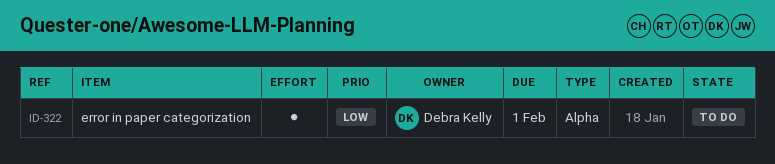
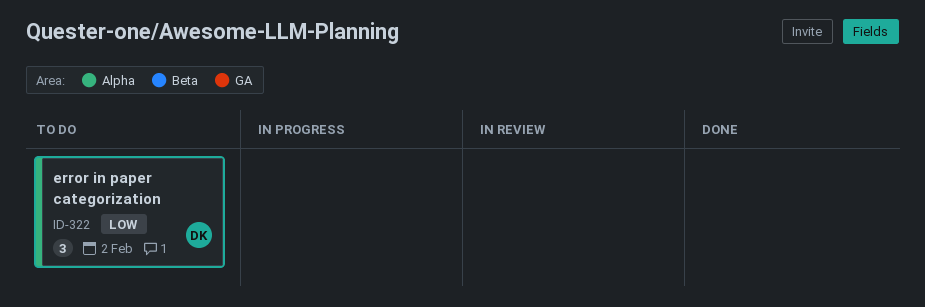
ID-322, estimate: 1 -> 3
ID-322, due: Feb 1 -> Feb 2

